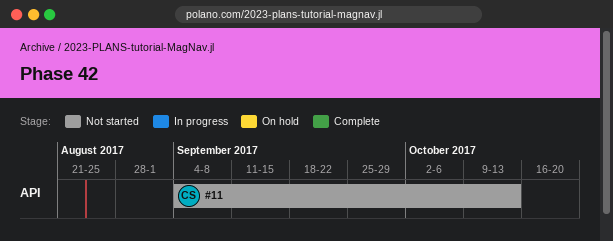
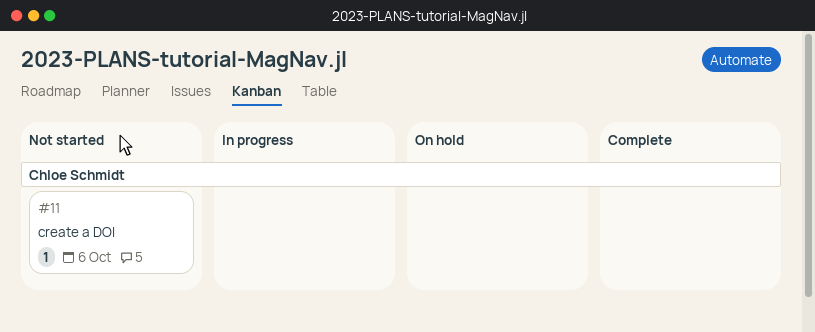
#11, due: Oct 13 -> Oct 6

